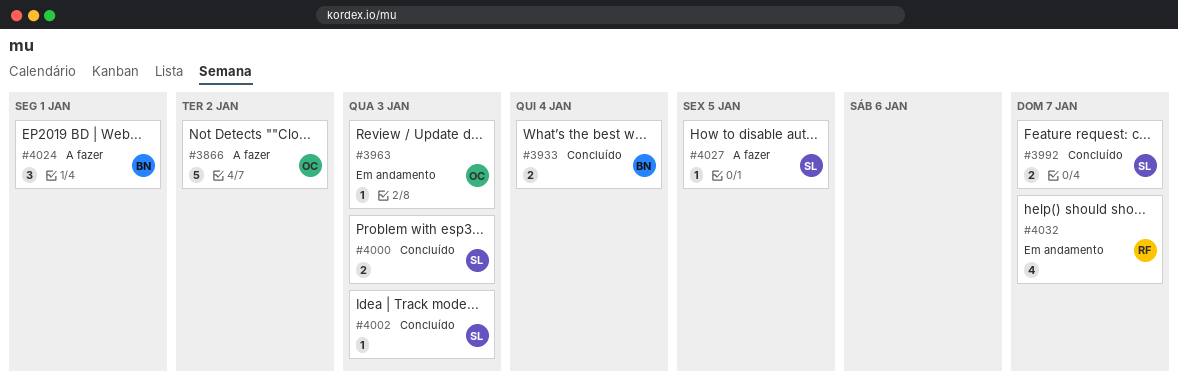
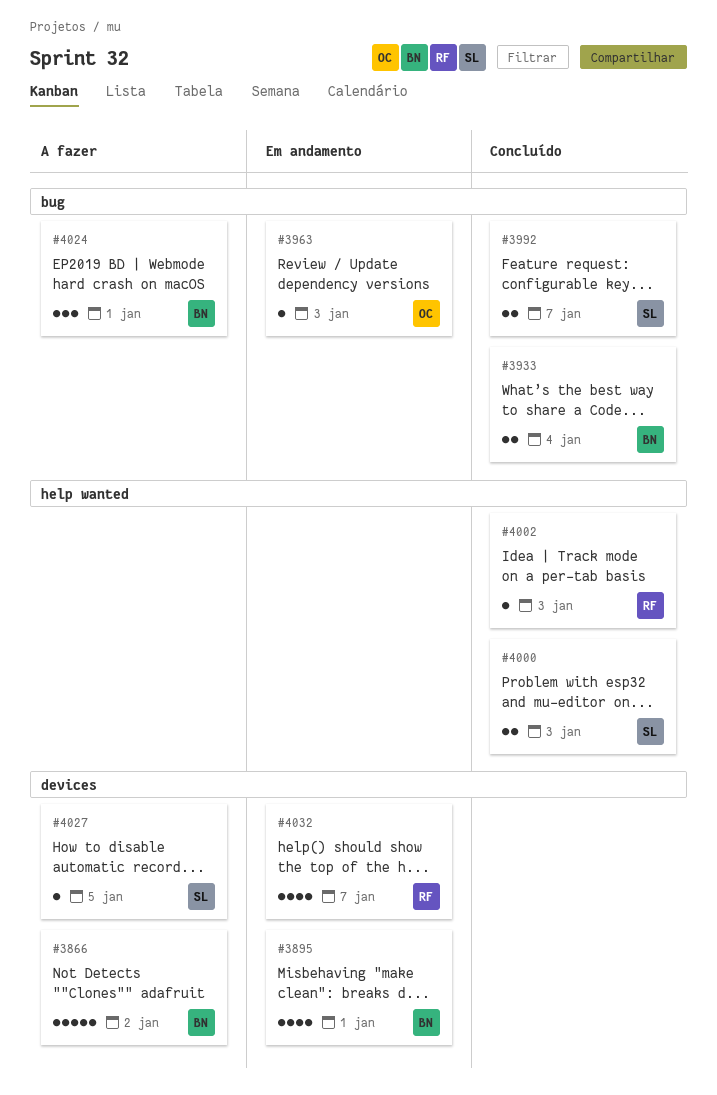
#3866, owner: OC -> BN
#3895: none -> present
#4002, owner: SL -> RF

